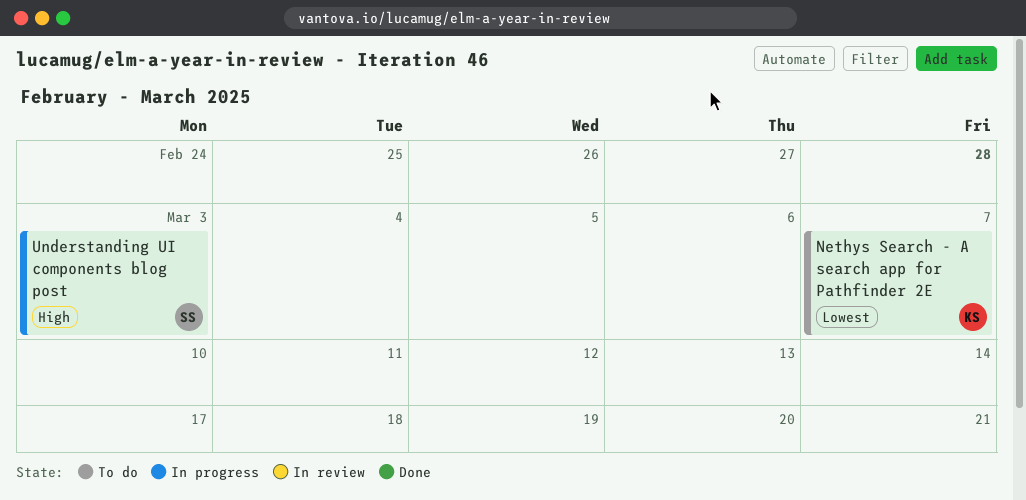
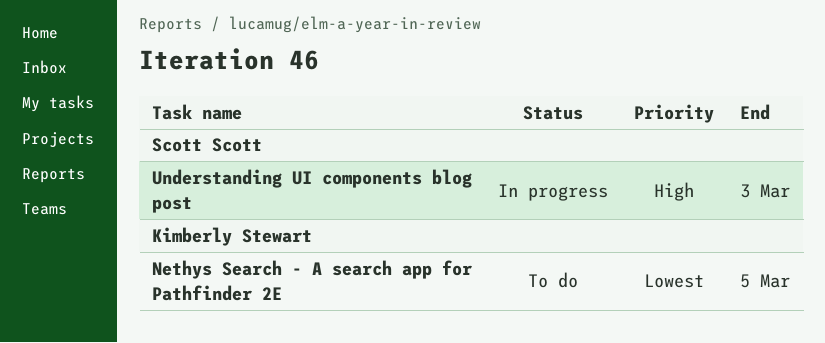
Nethys Search - A search app for Pathfinder 2E, due: Mar 7 -> Mar 5

